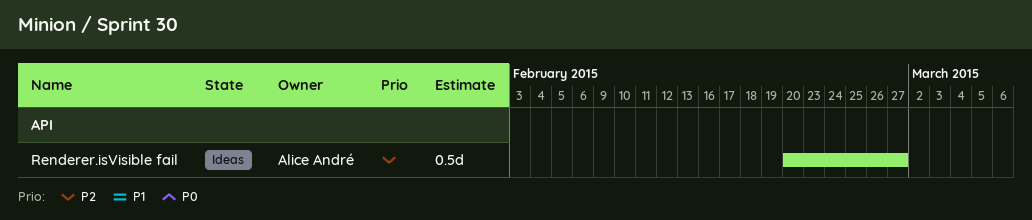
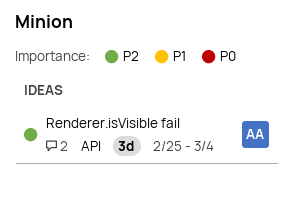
Renderer.isVisible fail, estimate: 0.5d -> 3d
Renderer.isVisible fail, start: Feb 20 -> Feb 25
Renderer.isVisible fail, due: Feb 27 -> Mar 4

